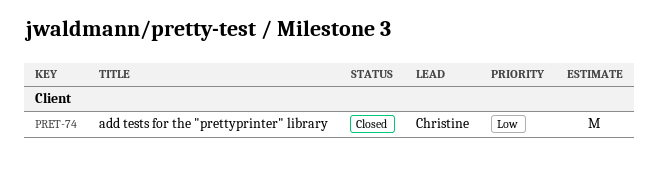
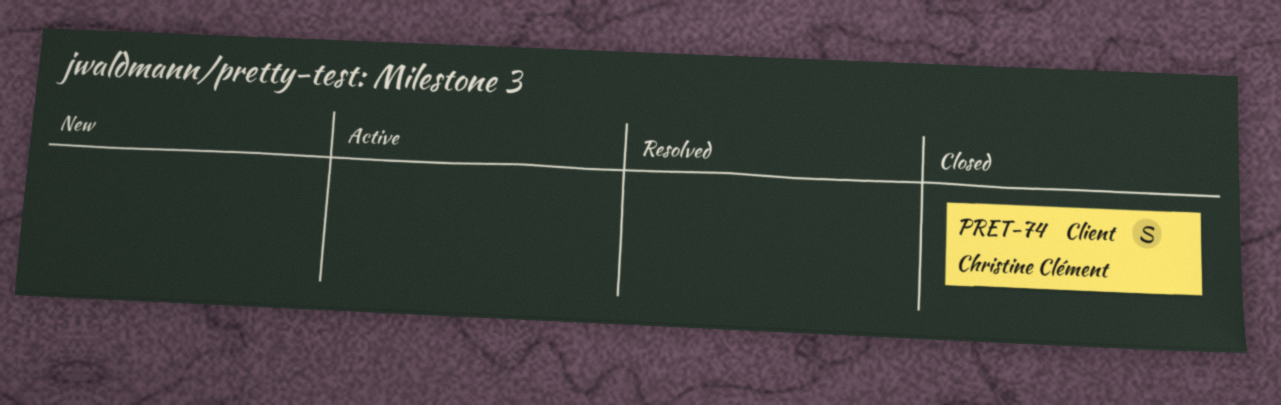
PRET-74, estimate: M -> S

